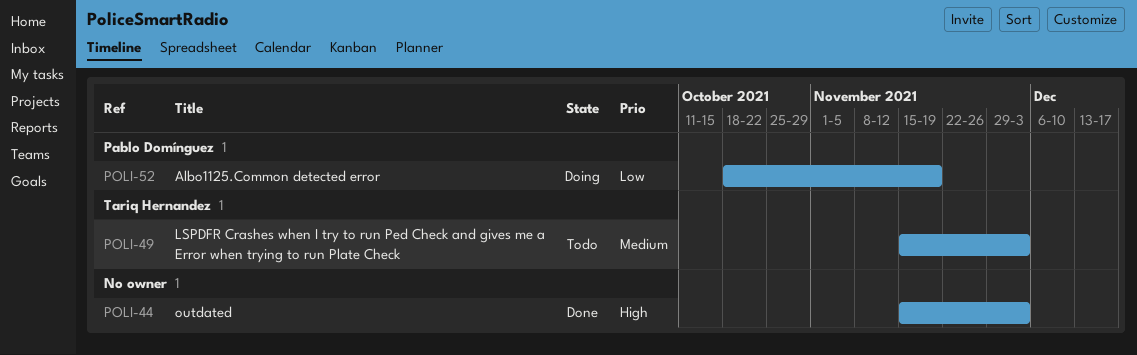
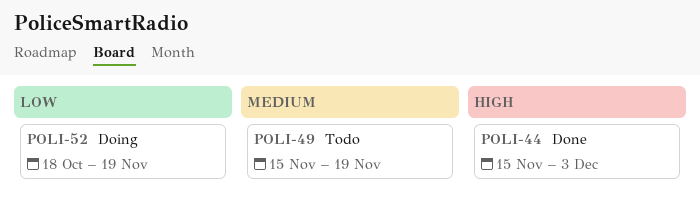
POLI-49, due: Dec 3 -> Nov 19

